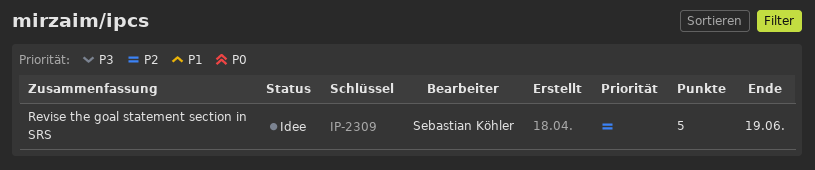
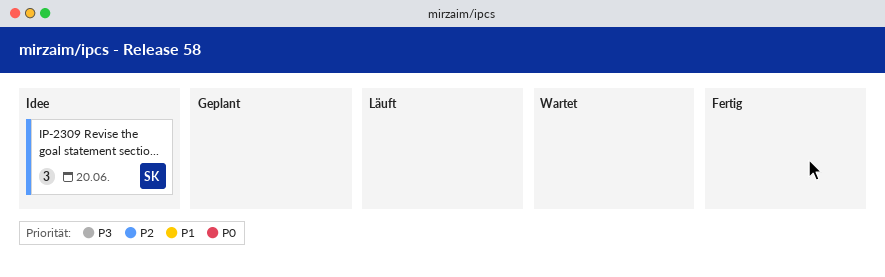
IP-2309, estimate: 5 -> 3
IP-2309, due: Jun 19 -> Jun 20

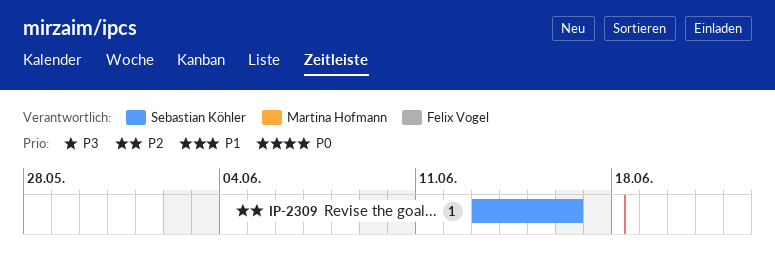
IP-2309, estimate: 3 -> 1
IP-2309, due: Jun 20 -> Jun 16

